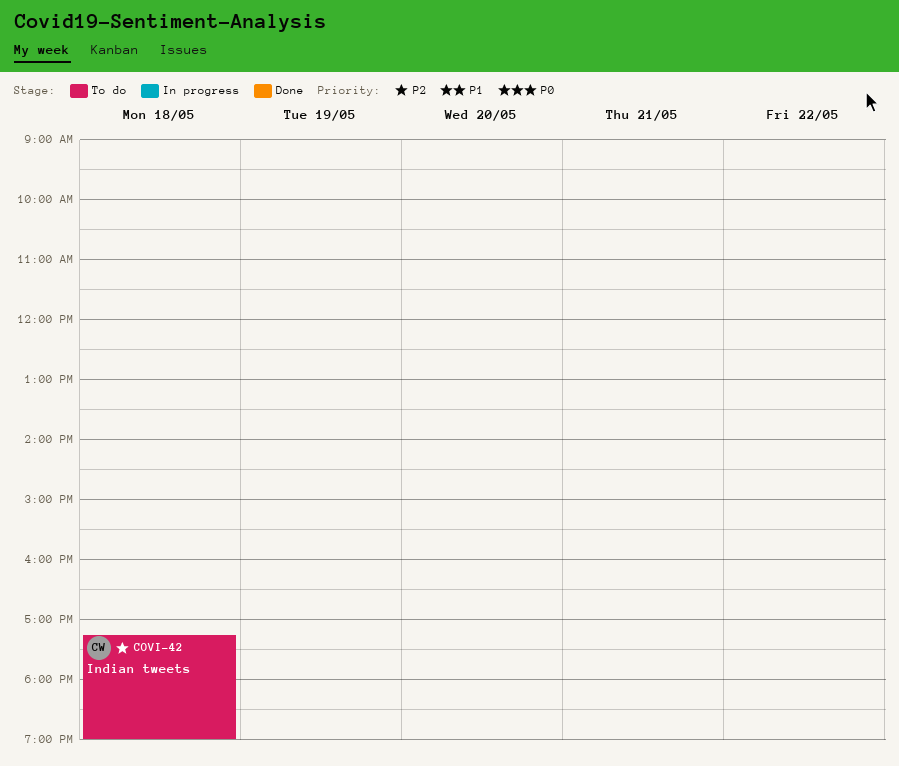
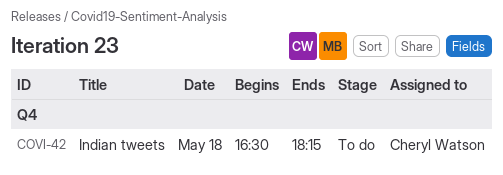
COVI-42, begins: 17:15 -> 16:30
COVI-42, ends: 19:00 -> 18:15

